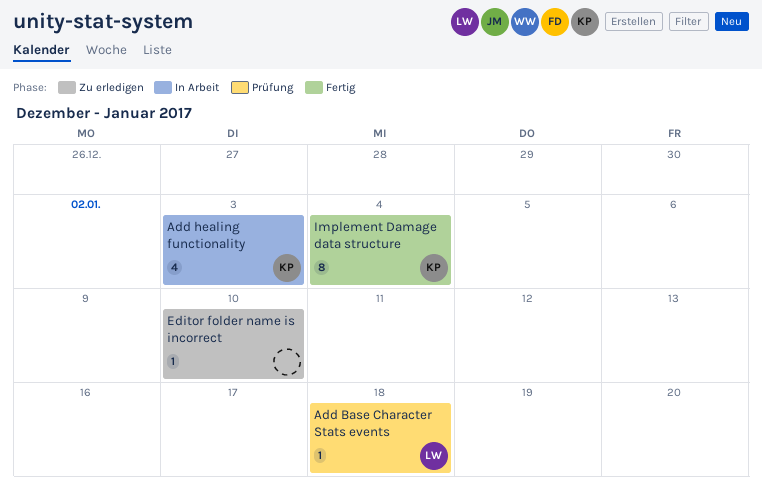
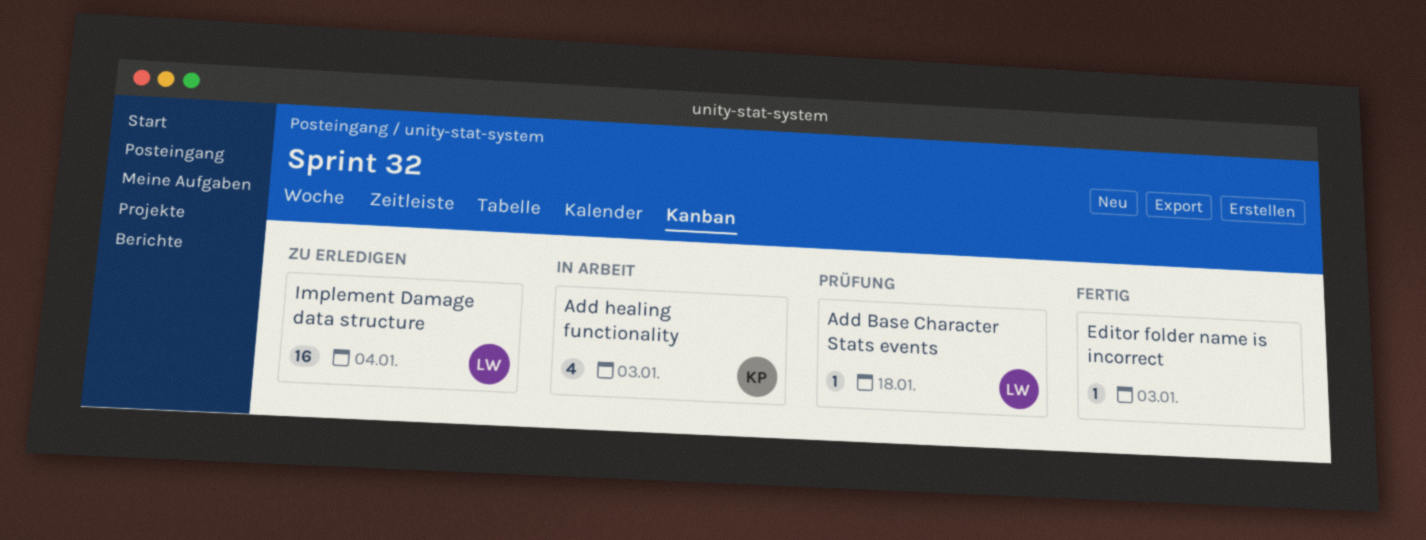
Editor folder name is incorrect, status: Zu erledigen -> Fertig
Editor folder name is incorrect, due: Jan 10 -> Jan 3
Implement Damage data structure, status: Fertig -> Zu erledigen
Implement Damage data structure, owner: KP -> LW
Implement Damage data structure, estimate: 8 -> 16

